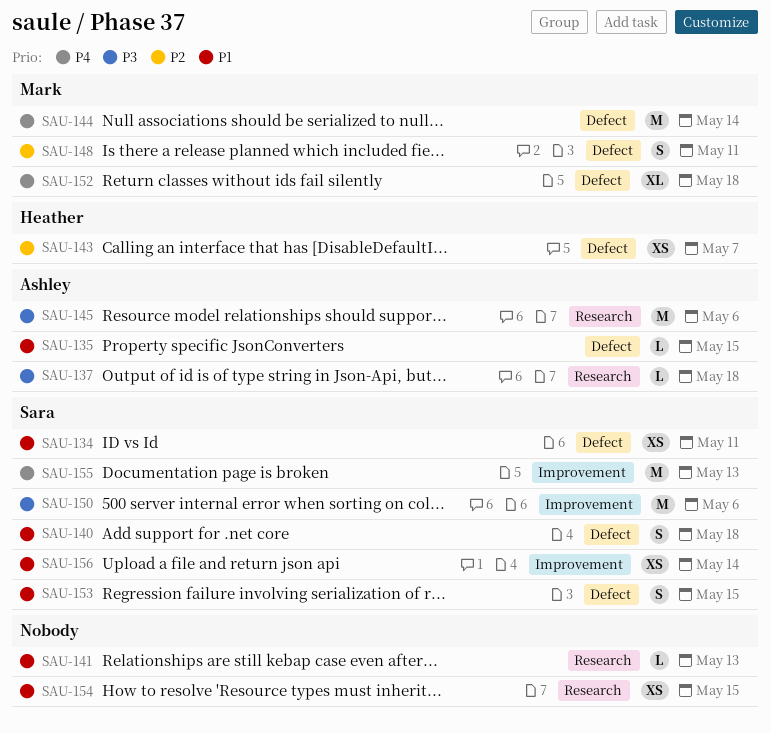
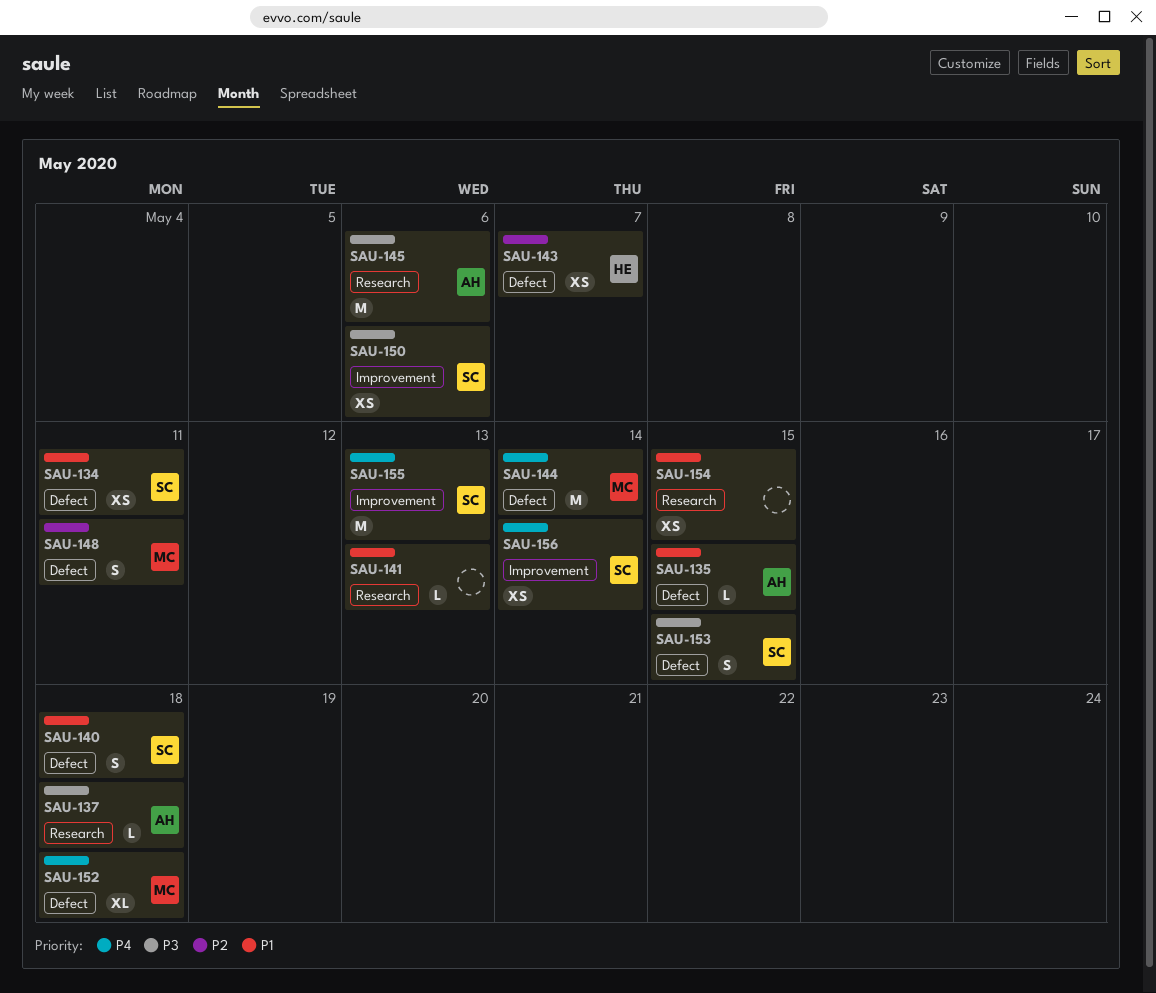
SAU-150, estimate: M -> XS
SAU-153, priority: P1 -> P3
SAU-156, priority: P1 -> P4

